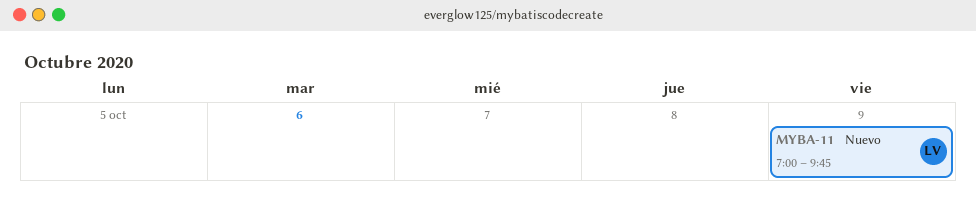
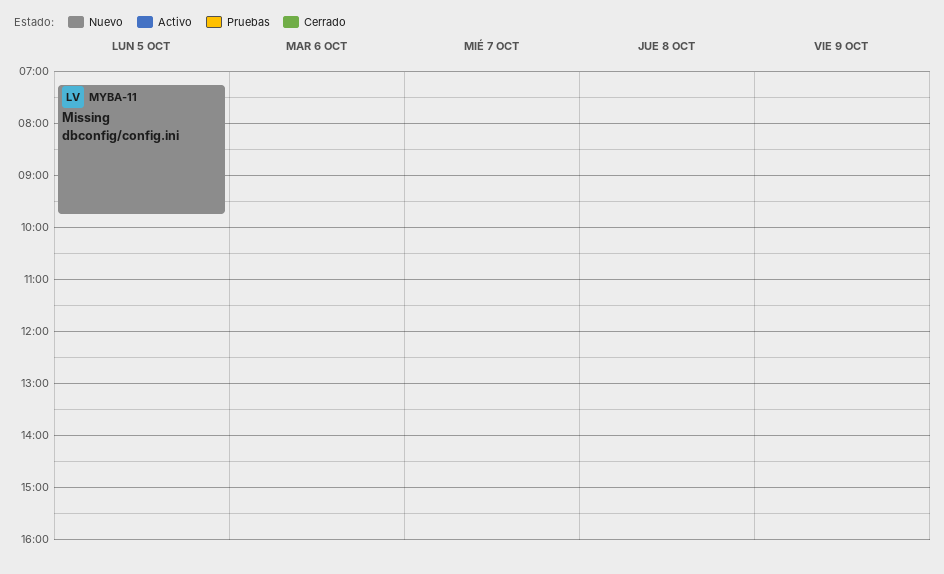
MYBA-11, day: Oct 9 -> Oct 5
MYBA-11, begins: 07:00 -> 07:15

